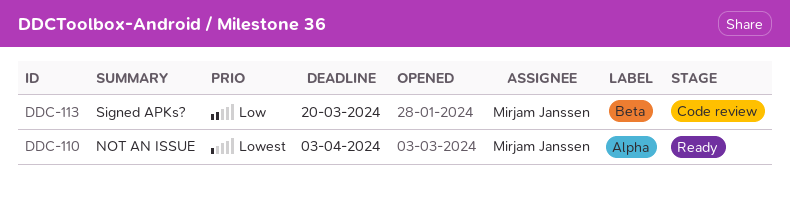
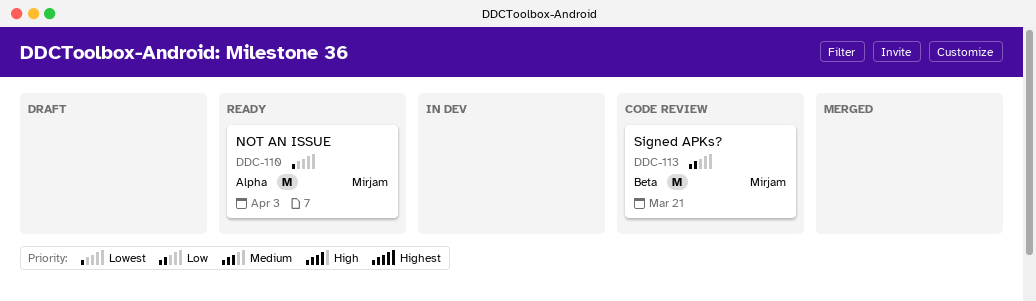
DDC-113, due: Mar 20 -> Mar 21

